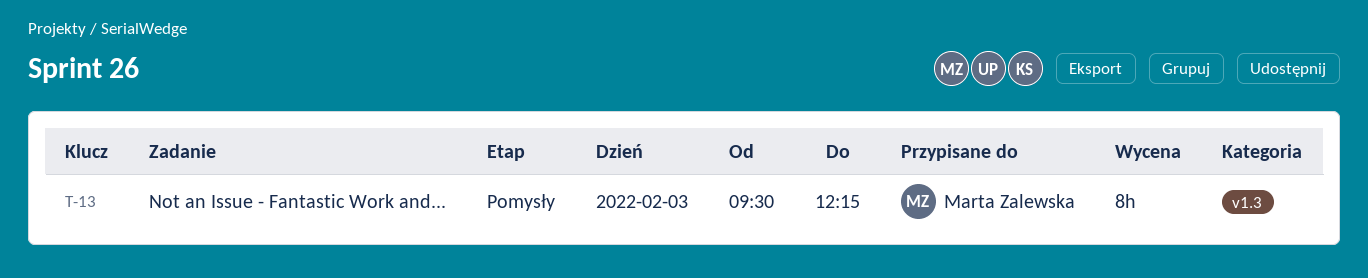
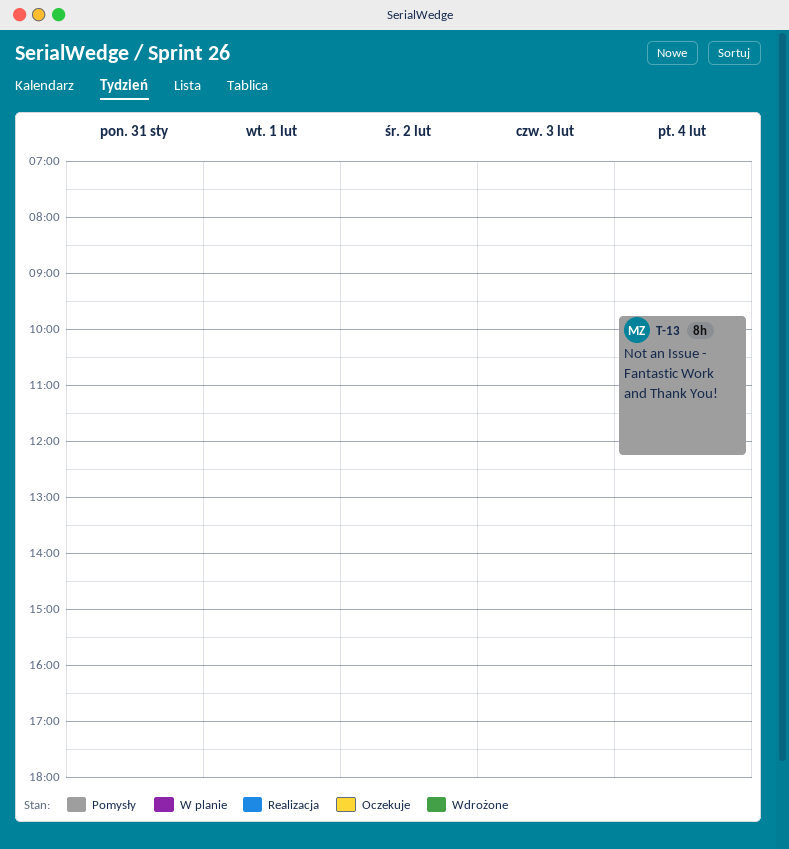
T-13, day: Feb 3 -> Feb 4
T-13, begins: 09:30 -> 09:45

